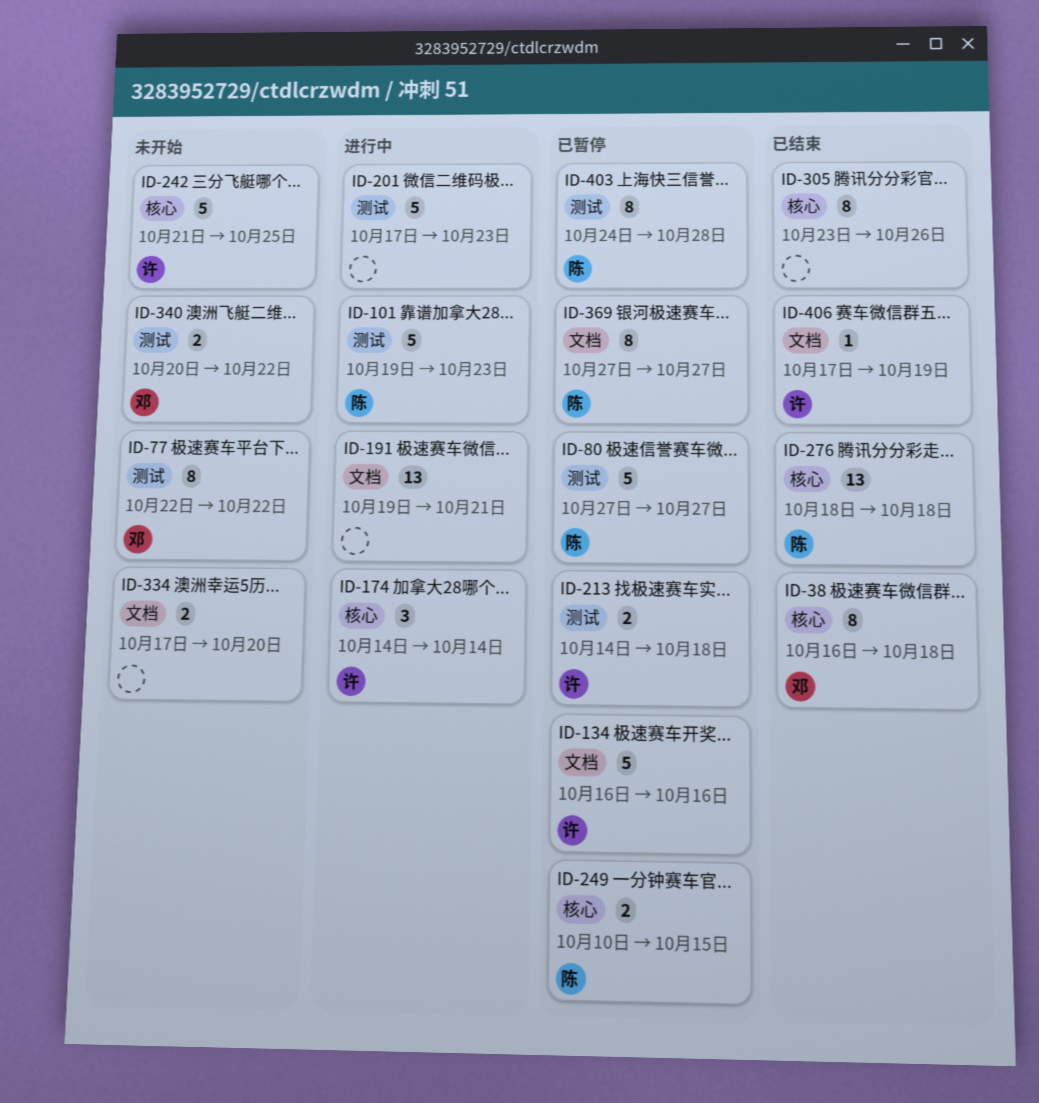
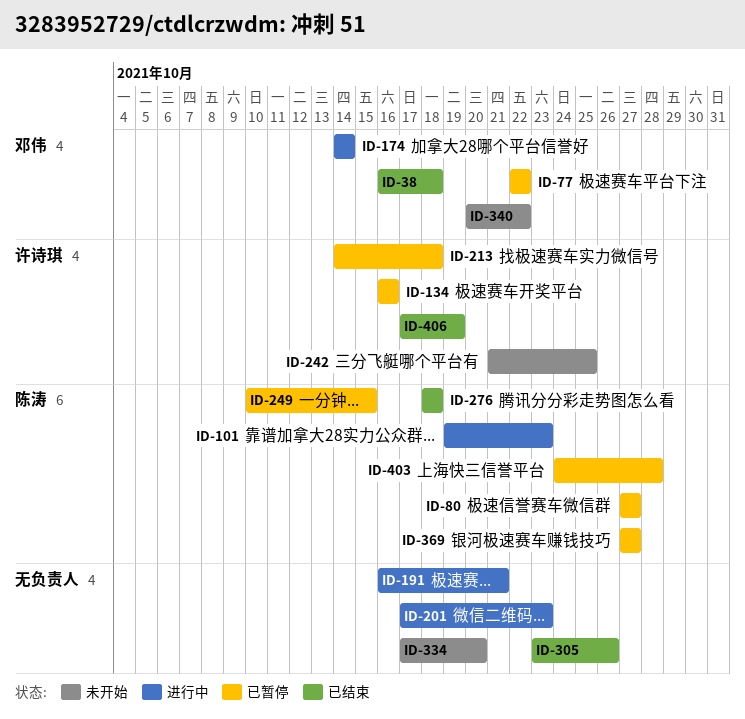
ID-77, status: 未开始 -> 已暂停
ID-174, owner: 许诗琪 -> 邓伟
ID-191, start: Oct 19 -> Oct 16

